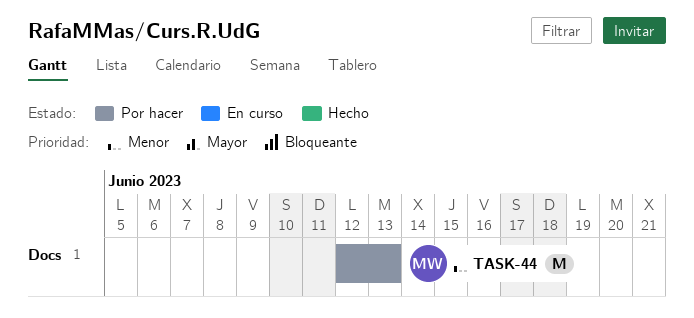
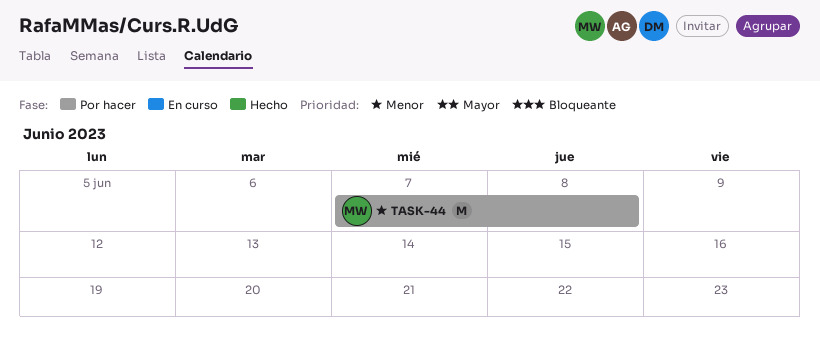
TASK-44, start: Jun 12 -> Jun 7
TASK-44, due: Jun 13 -> Jun 8

